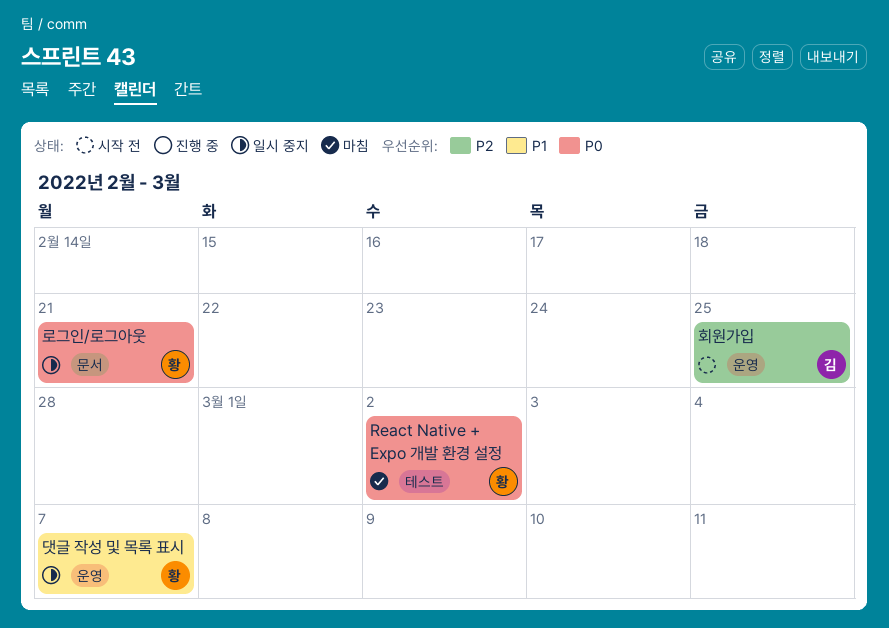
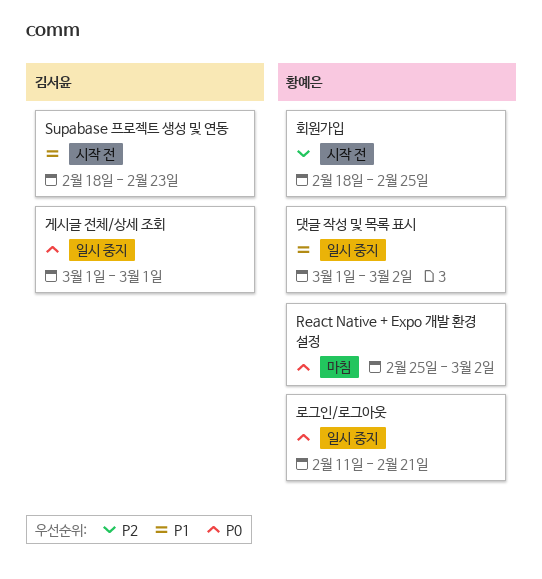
Supabase 프로젝트 생성 및 연동: none -> present
게시글 전체/상세 조회: none -> present
댓글 작성 및 목록 표시, due: Mar 7 -> Mar 2
회원가입, owner: 김서윤 -> 황예은

